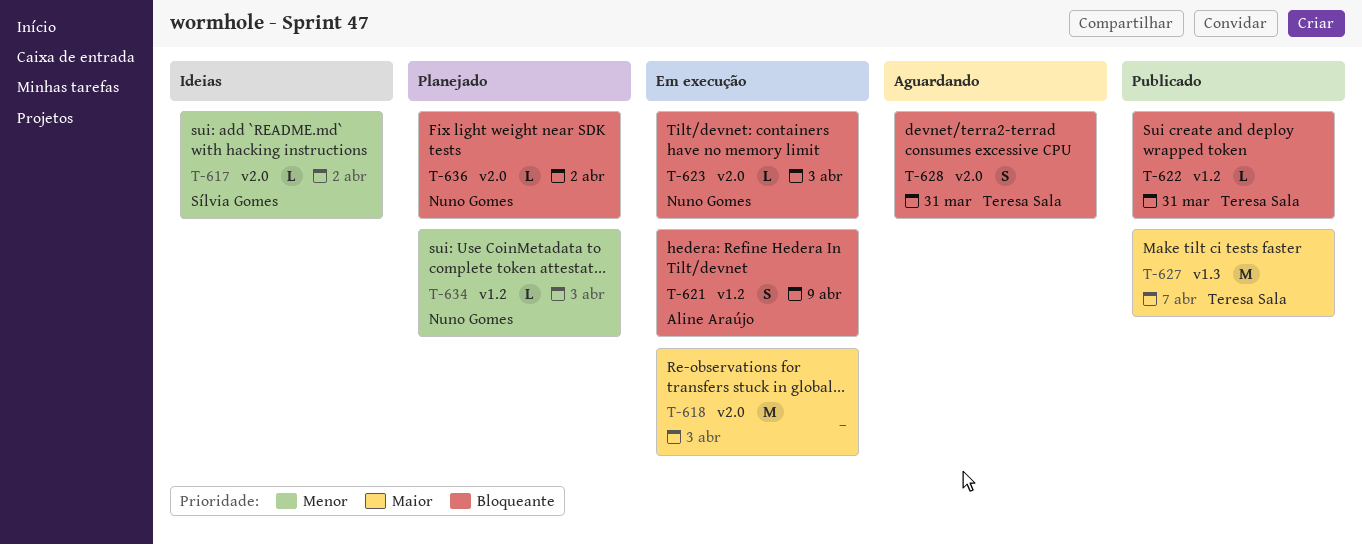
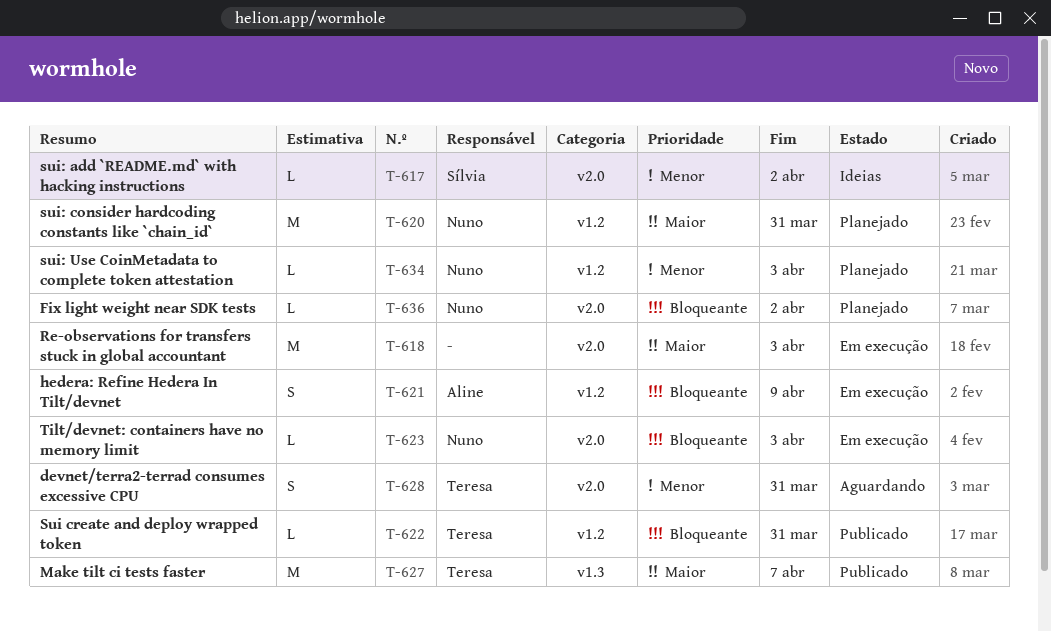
T-620: none -> present
T-628, priority: Bloqueante -> Menor

